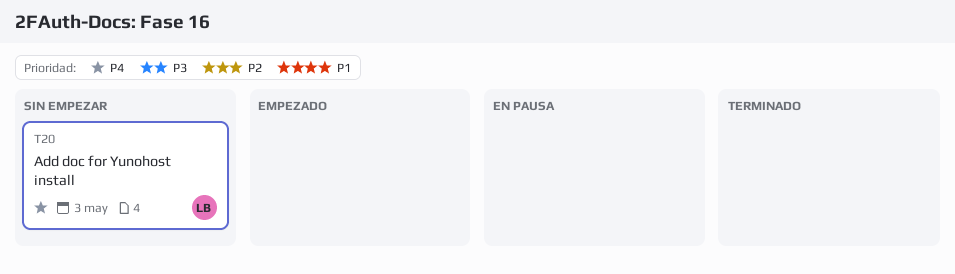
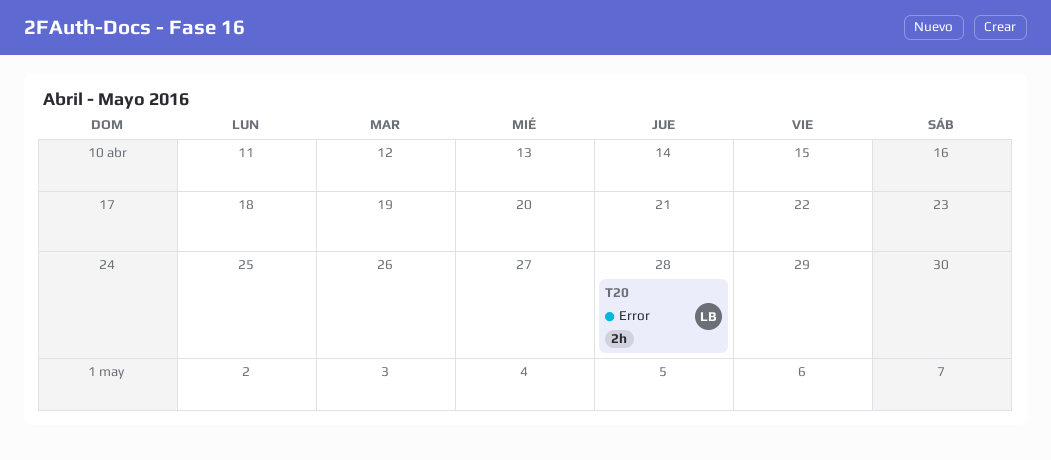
T20, due: May 3 -> Apr 28

